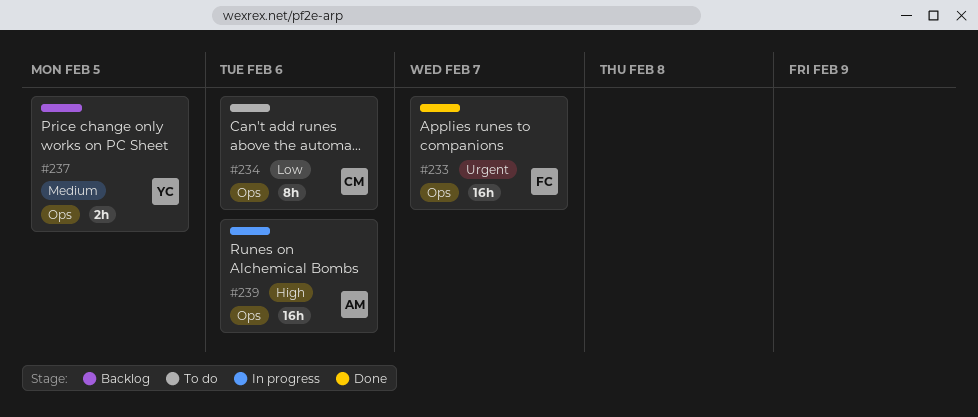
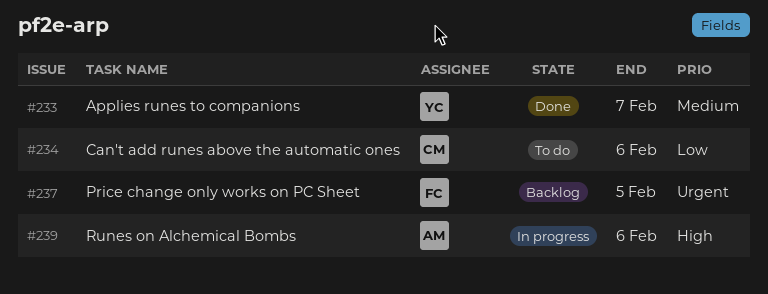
#233, owner: FC -> YC
#233, priority: Urgent -> Medium
#237, owner: YC -> FC
#237, priority: Medium -> Urgent

